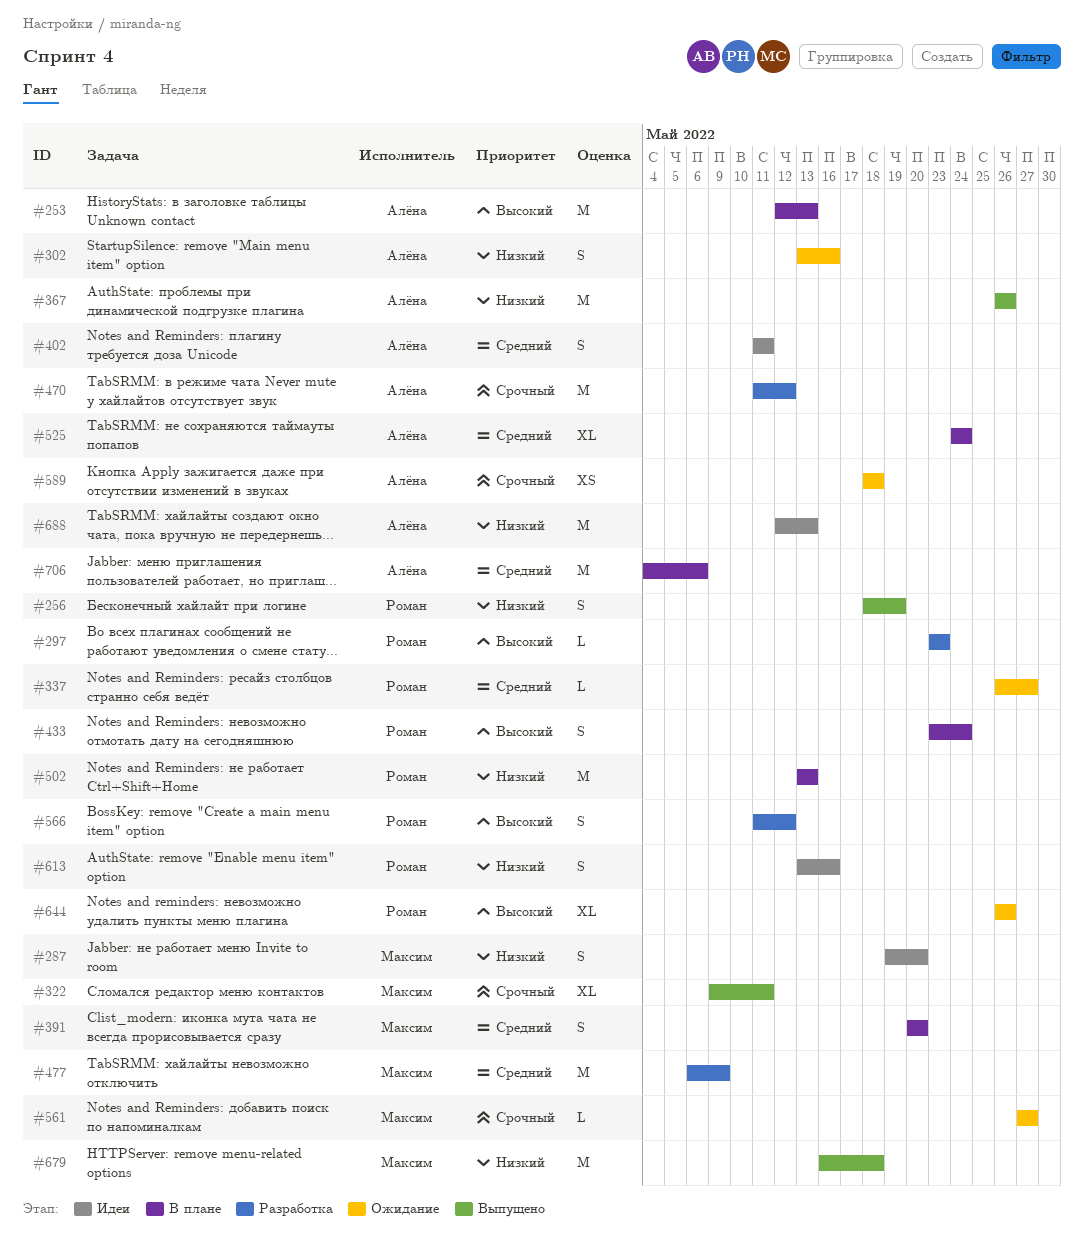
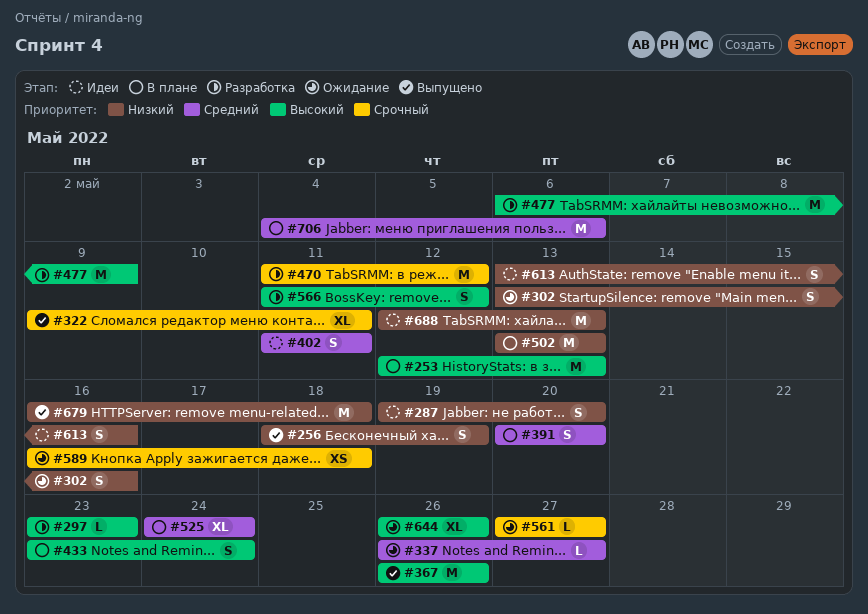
#367, priority: Низкий -> Высокий
#477, priority: Средний -> Высокий
#589, start: May 18 -> May 16

